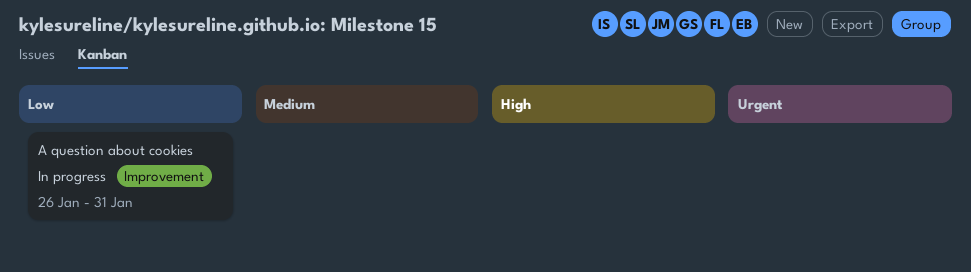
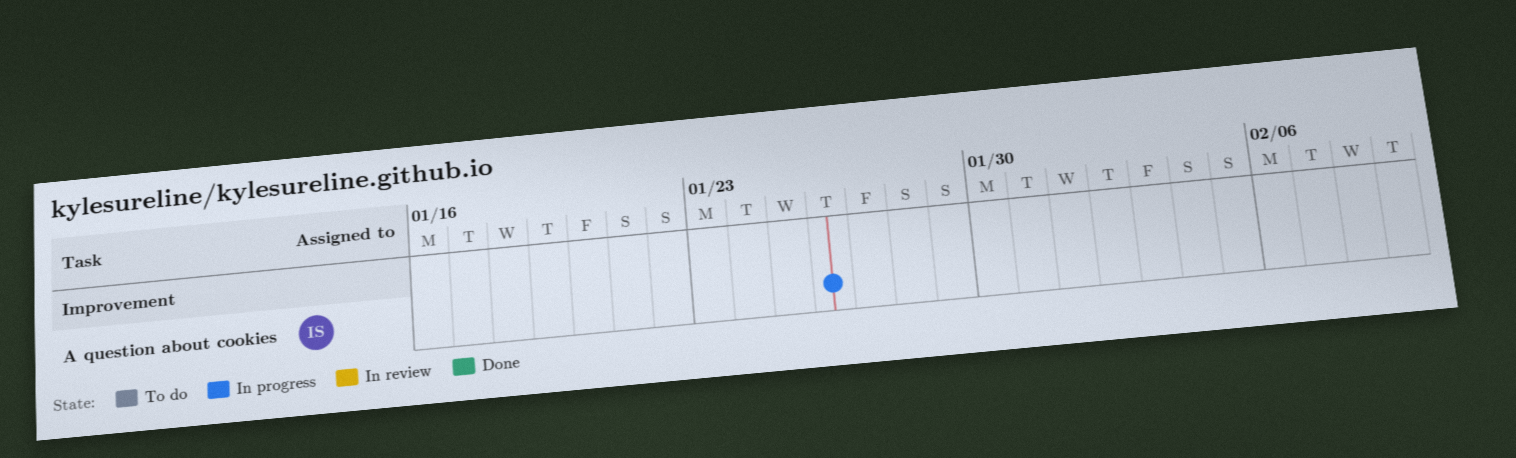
A question about cookies, due: Jan 31 -> Jan 26

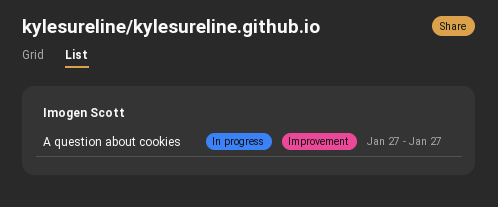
A question about cookies, start: Jan 26 -> Jan 27
A question about cookies, due: Jan 26 -> Jan 27

